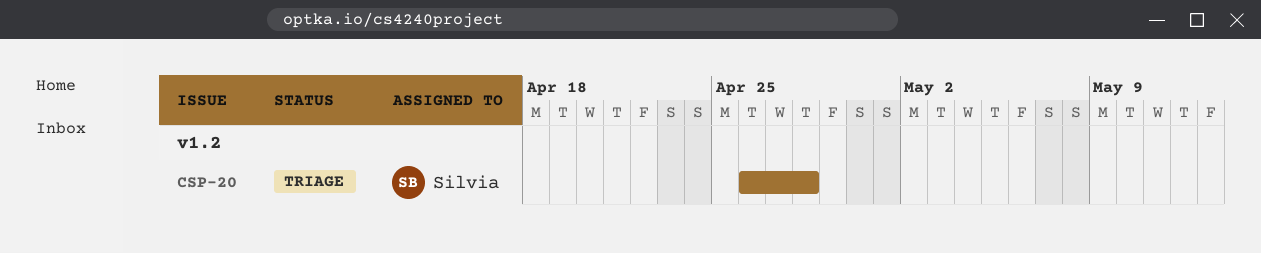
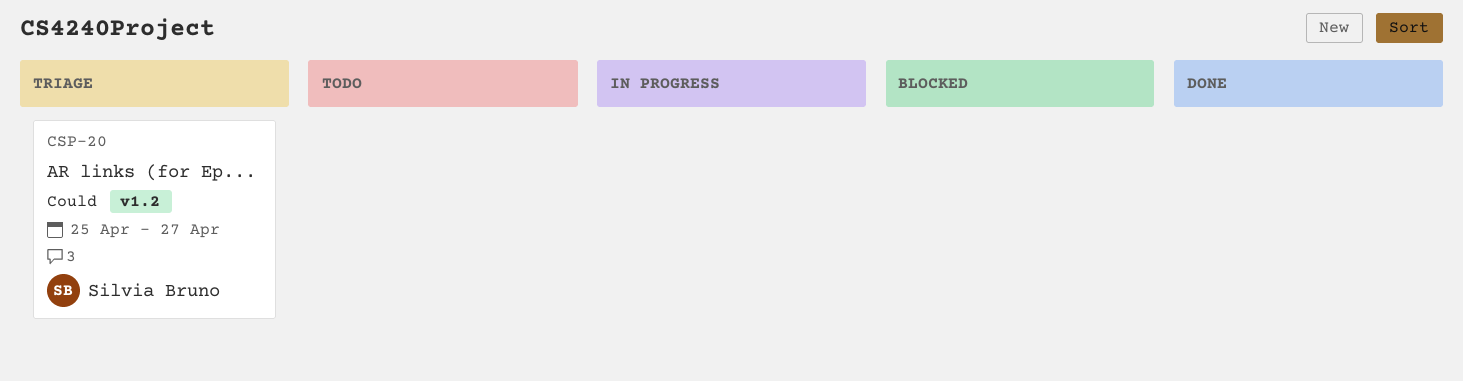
CSP-20, start: Apr 26 -> Apr 25
CSP-20, due: Apr 28 -> Apr 27

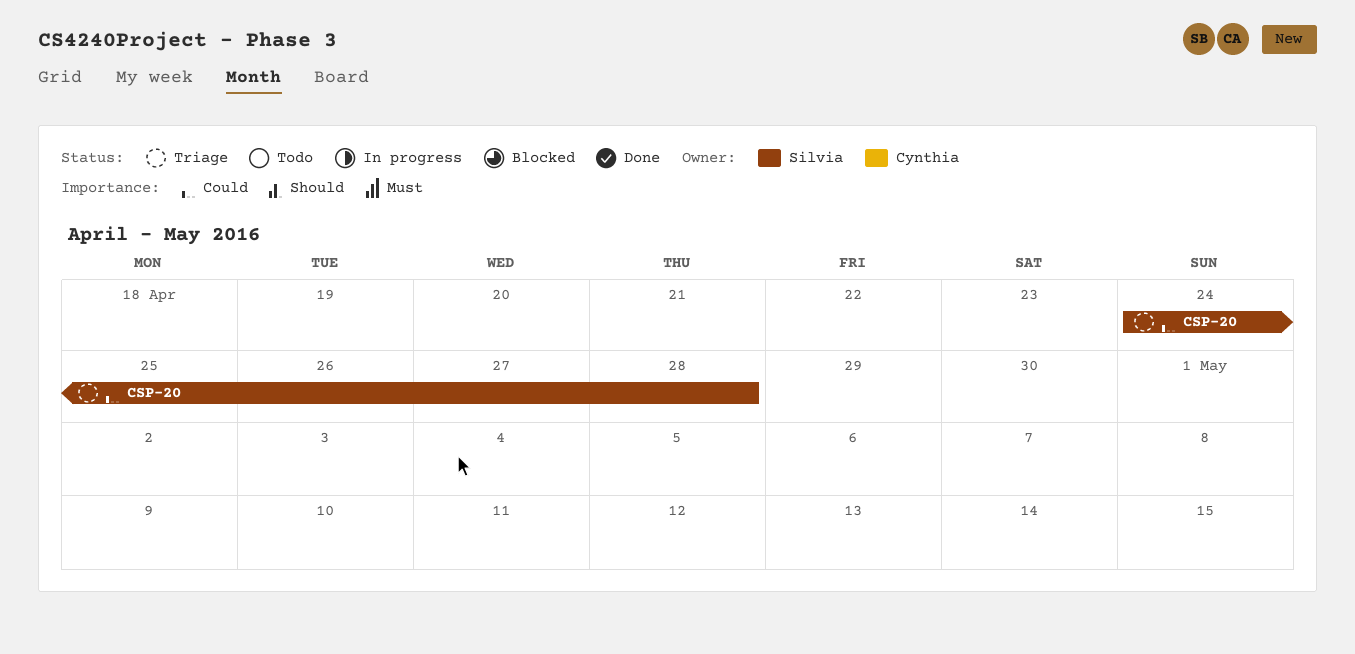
CSP-20, start: Apr 25 -> Apr 24
CSP-20, due: Apr 27 -> Apr 28

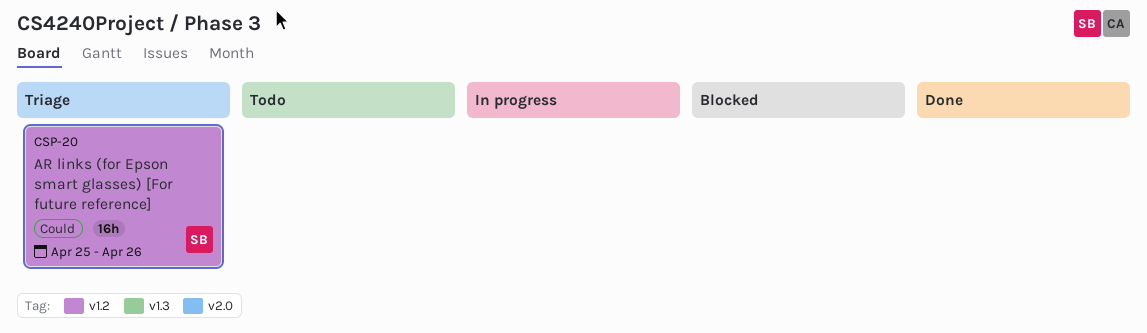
CSP-20, start: Apr 24 -> Apr 25
CSP-20, due: Apr 28 -> Apr 26

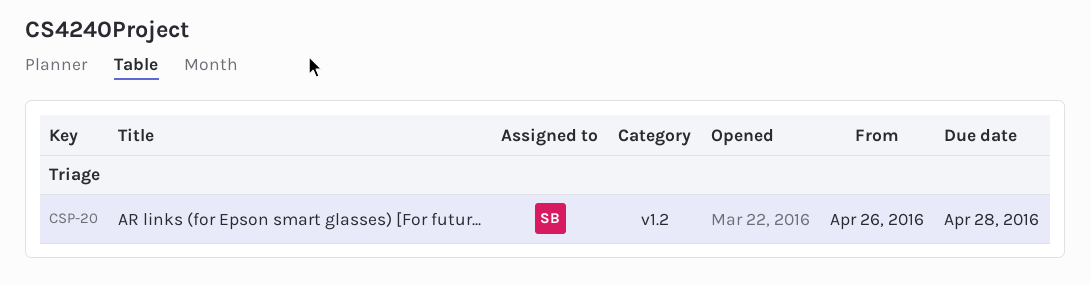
CSP-20, start: Apr 25 -> Apr 26
CSP-20, due: Apr 26 -> Apr 28

